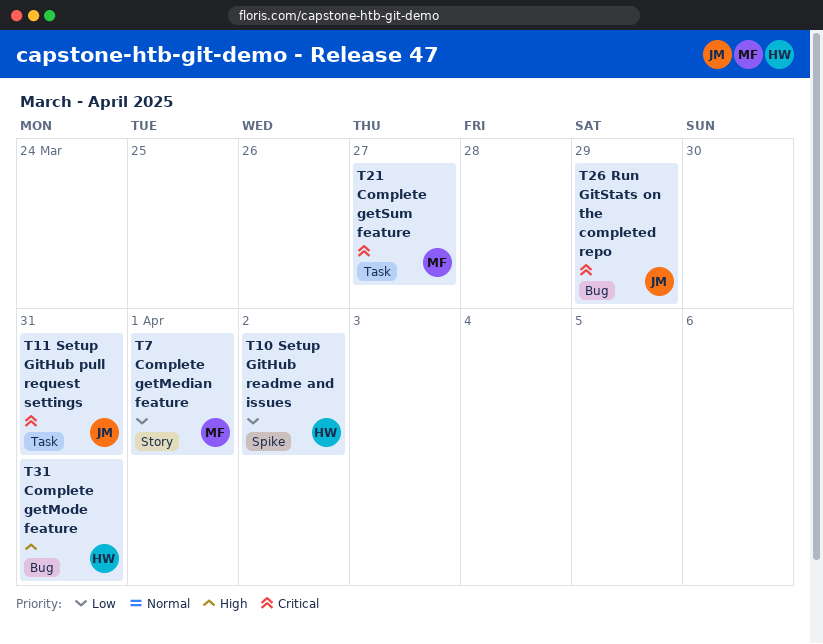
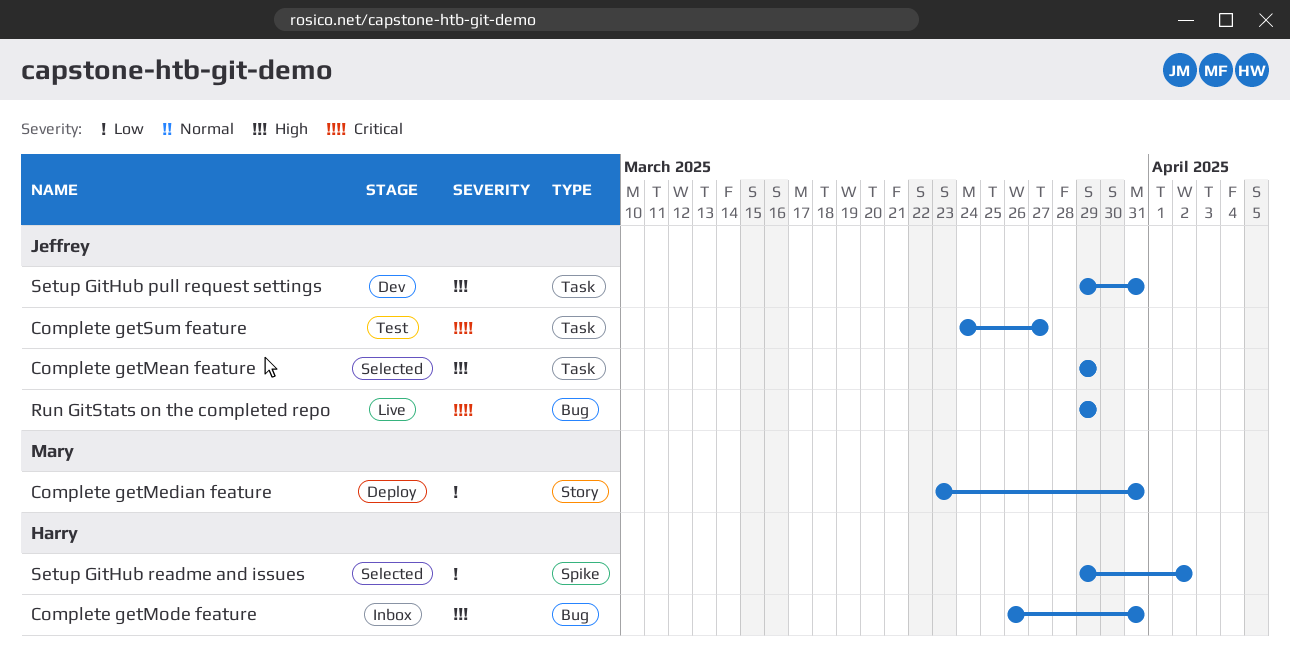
Complete getMean feature: none -> present
Complete getMedian feature, due: Apr 1 -> Mar 31
Complete getSum feature, owner: Mary -> Jeffrey
Setup GitHub pull request settings, priority: Critical -> High

